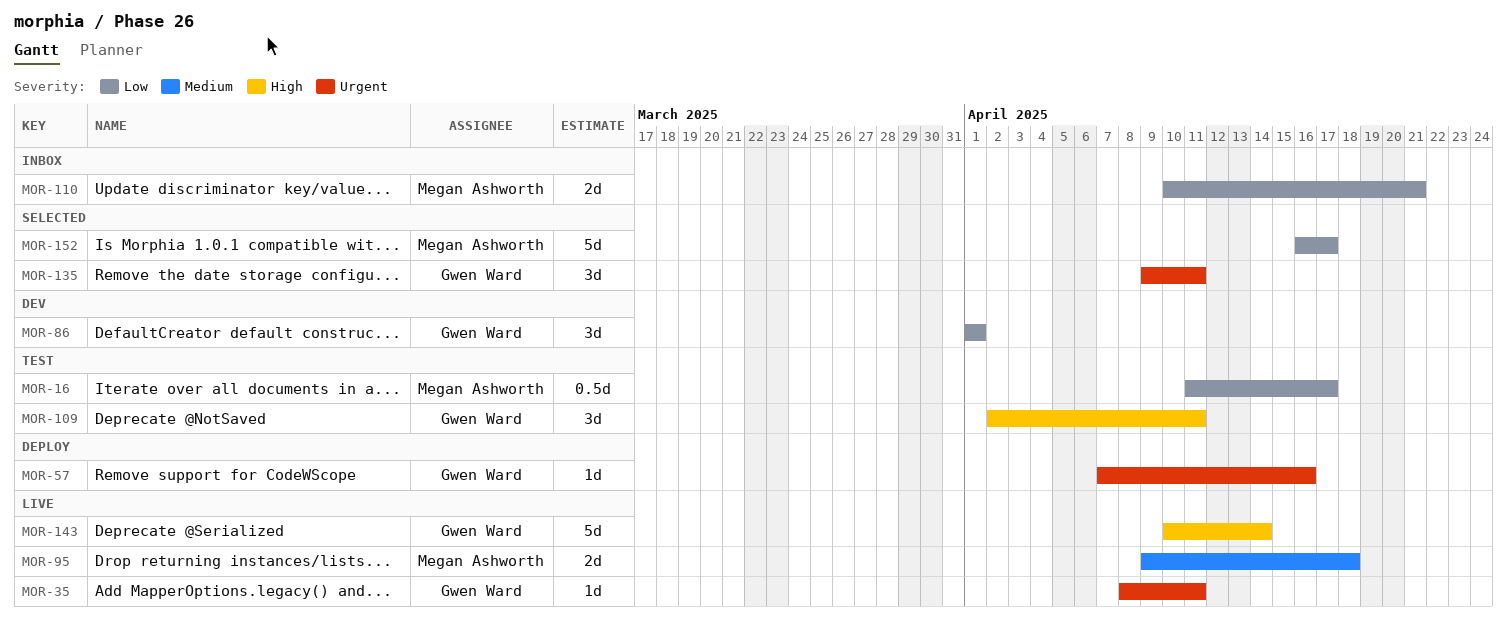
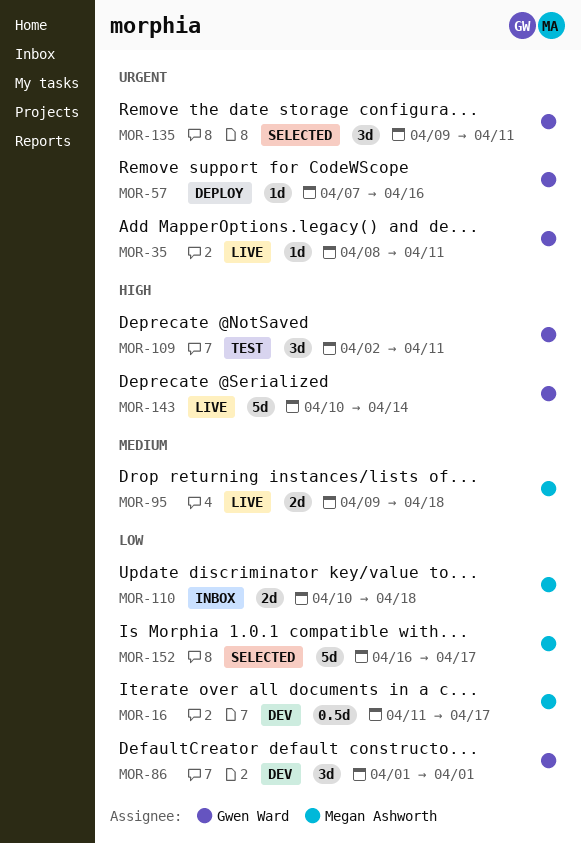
MOR-16, status: Test -> Dev
MOR-110, due: Apr 21 -> Apr 18

